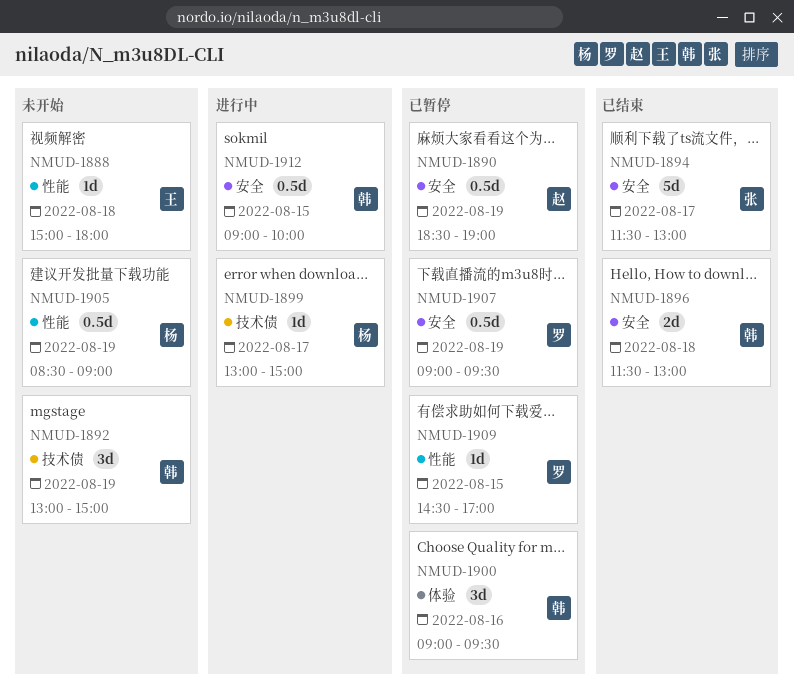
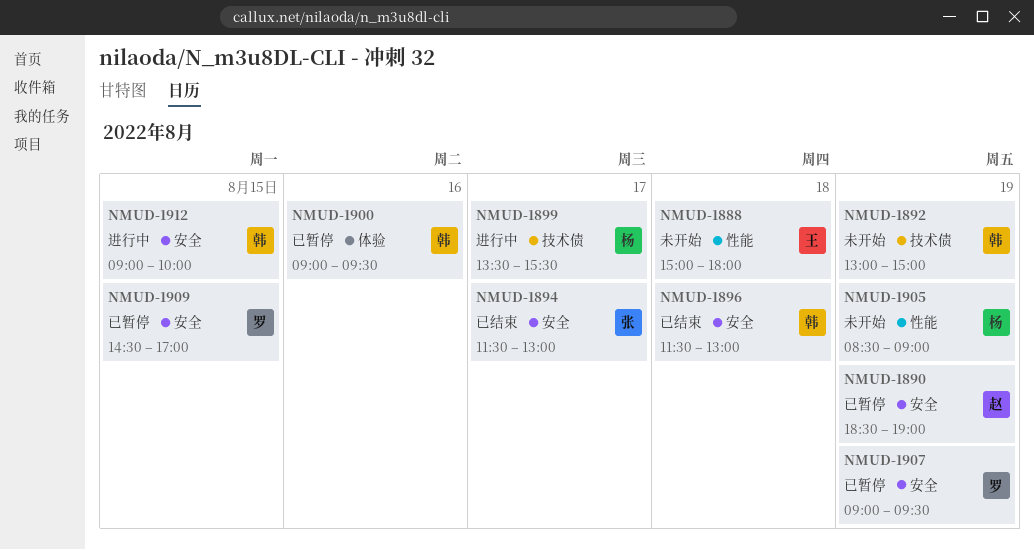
NMUD-1899, begins: 13:00 -> 13:30
NMUD-1899, ends: 15:00 -> 15:30
NMUD-1909, label: 性能 -> 安全

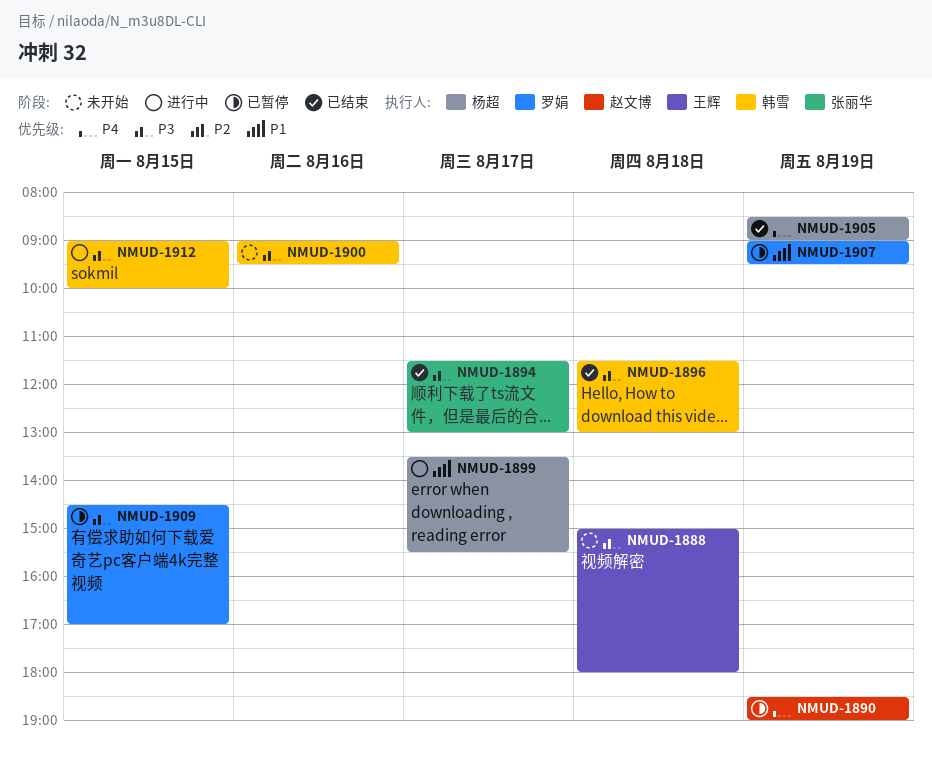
NMUD-1892: present -> none
NMUD-1900, status: 已暂停 -> 未开始
NMUD-1905, status: 未开始 -> 已结束

